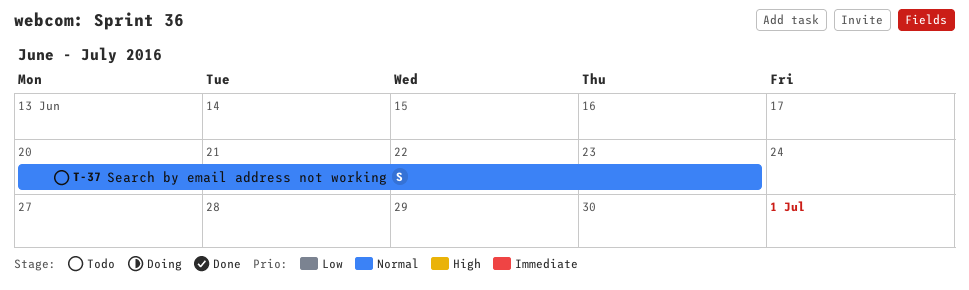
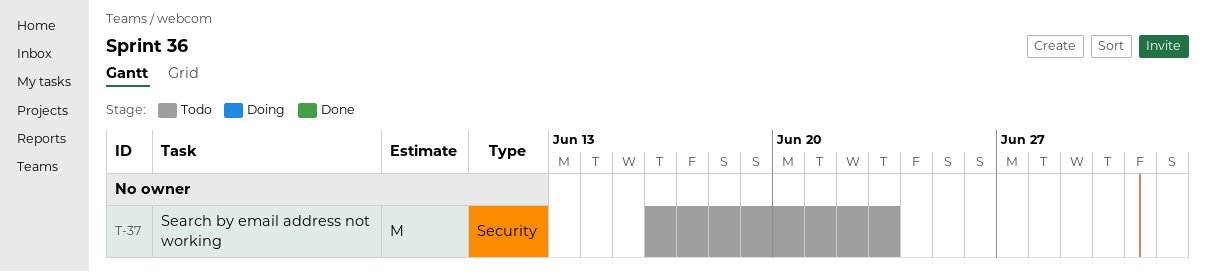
T-37, estimate: S -> M
T-37, start: Jun 20 -> Jun 16

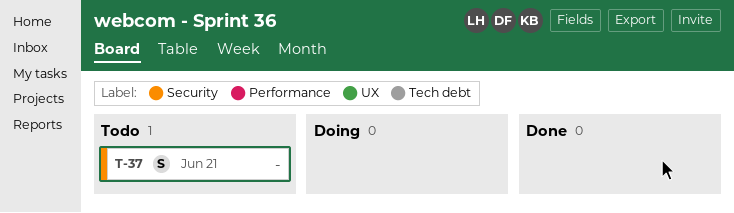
T-37, estimate: M -> S
T-37, due: Jun 23 -> Jun 21

